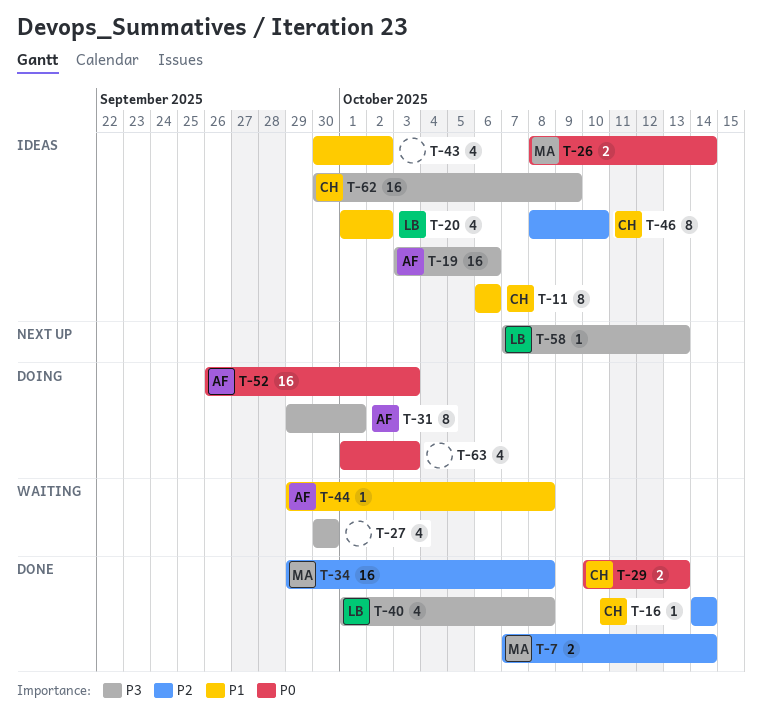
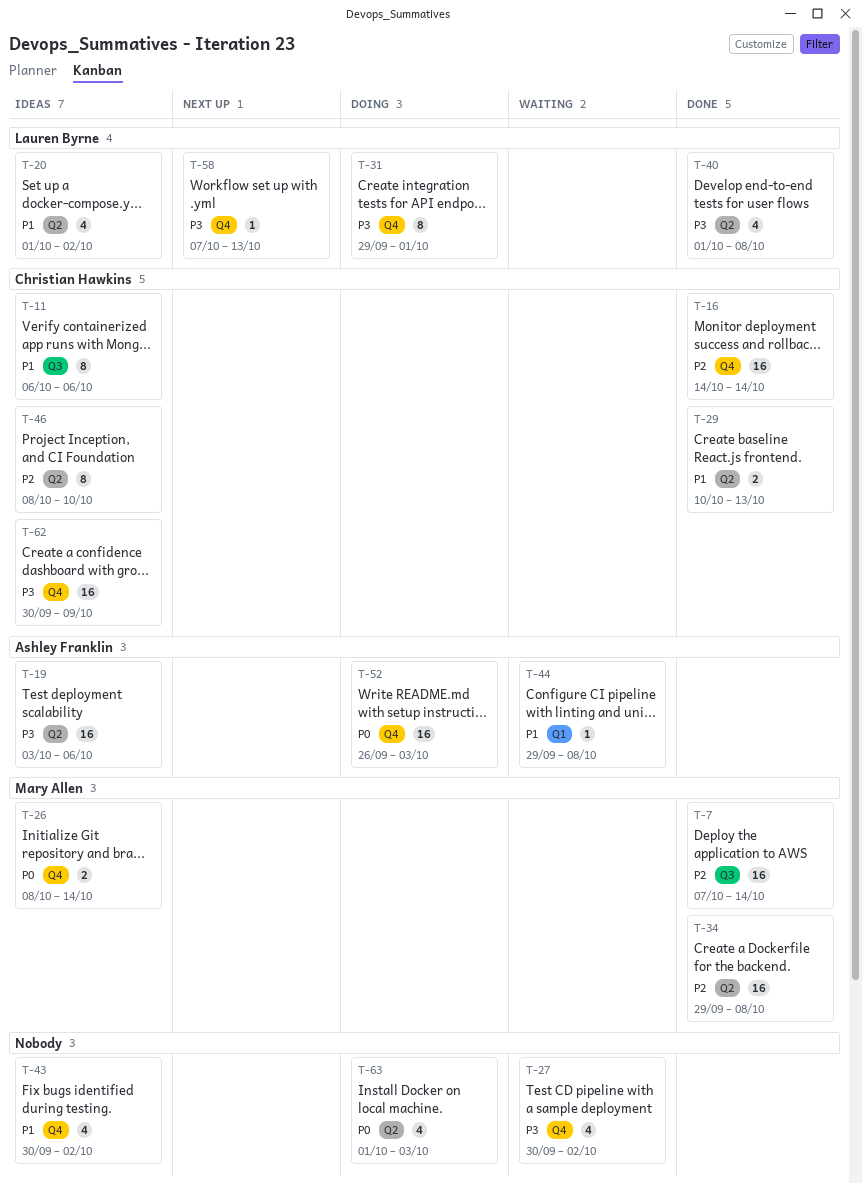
T-7, estimate: 2 -> 16
T-16, estimate: 1 -> 16
T-27, due: Sep 30 -> Oct 2
T-29, priority: P0 -> P1
T-31, owner: Ashley Franklin -> Lauren Byrne

